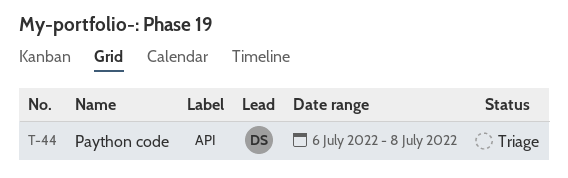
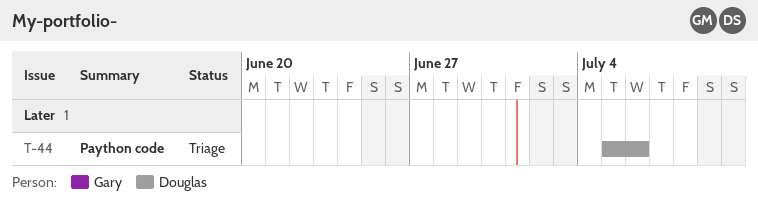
T-44, start: Jul 6 -> Jul 5
T-44, due: Jul 8 -> Jul 6

